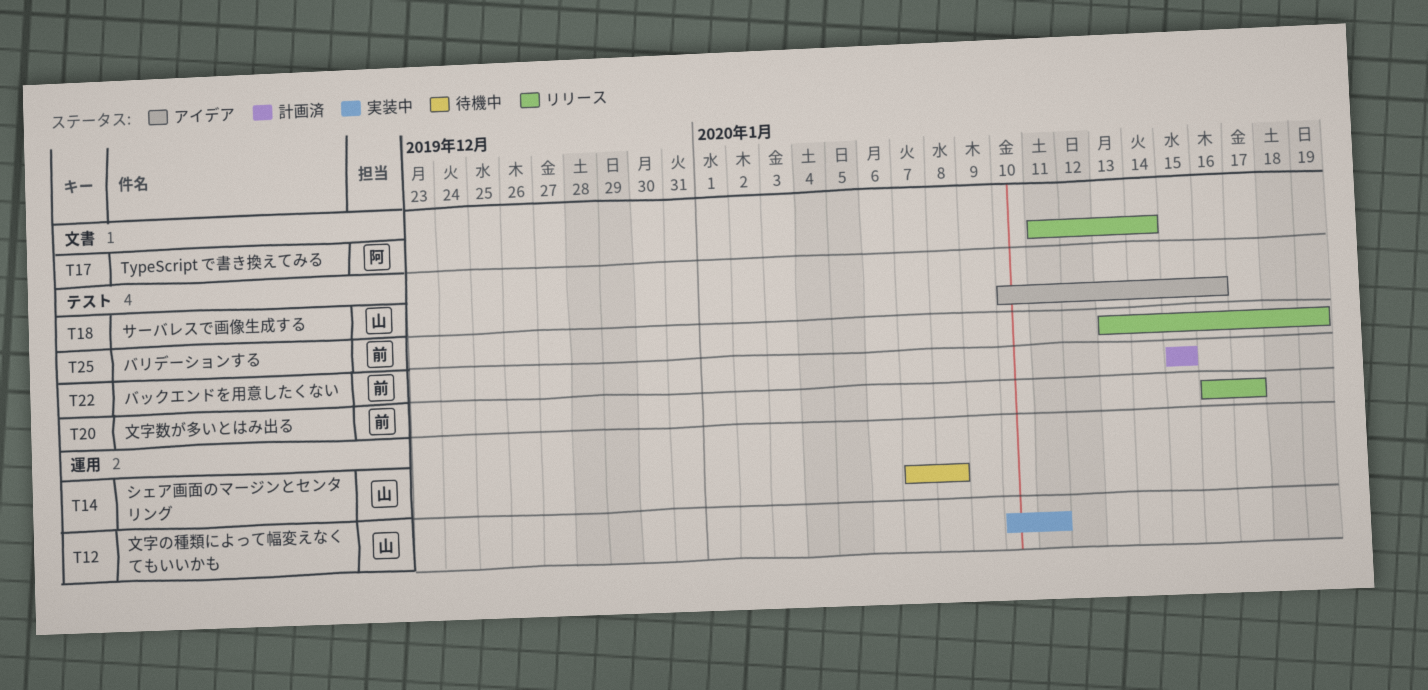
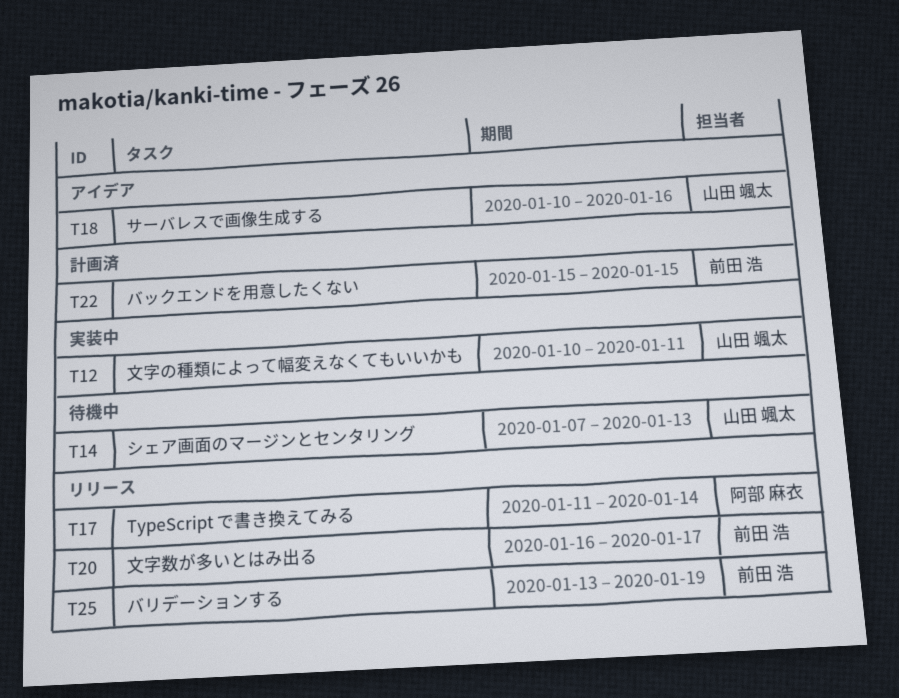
T14, due: Jan 8 -> Jan 13

